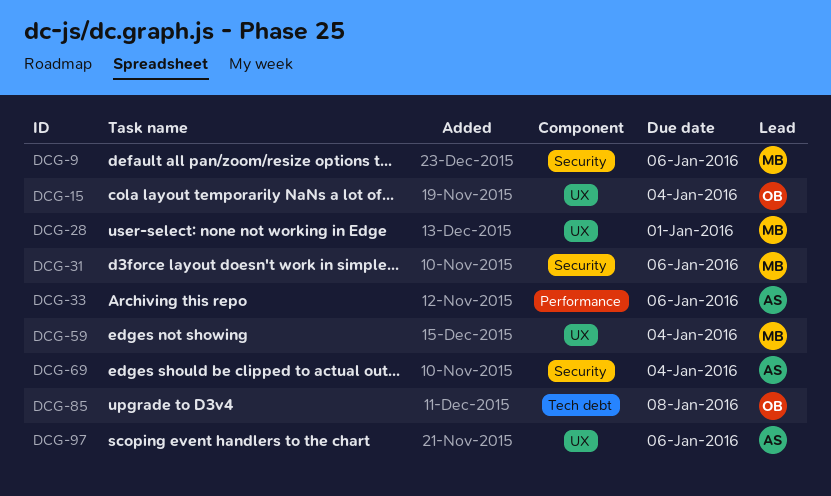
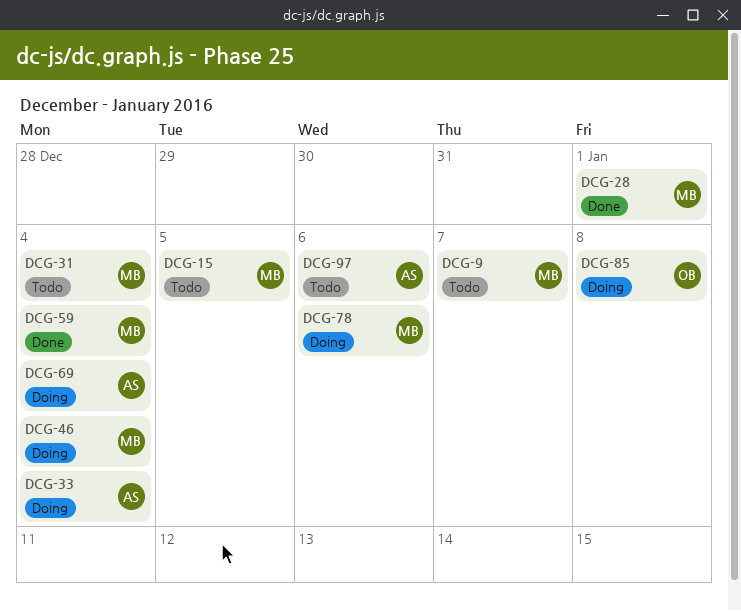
DCG-9, due: Jan 6 -> Jan 7
DCG-15, owner: OB -> MB
DCG-15, due: Jan 4 -> Jan 5
DCG-31, due: Jan 6 -> Jan 4
DCG-33, due: Jan 6 -> Jan 4
DCG-46: none -> present
DCG-78: none -> present

